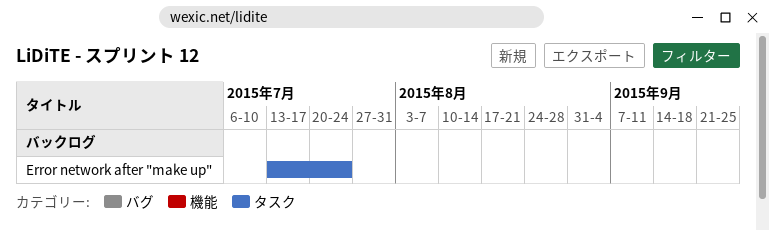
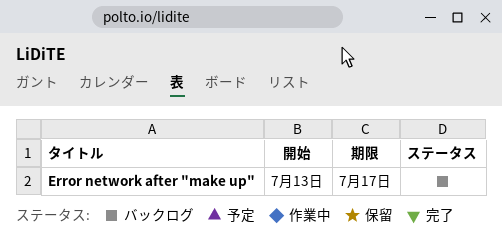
Error network after "make up", due: Jul 24 -> Jul 17

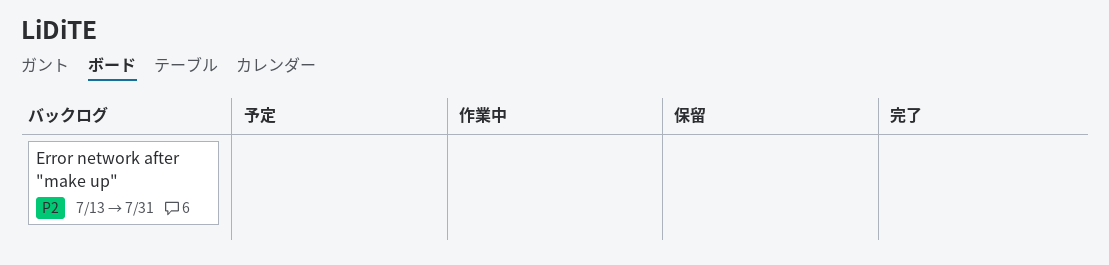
Error network after "make up", due: Jul 17 -> Jul 31

